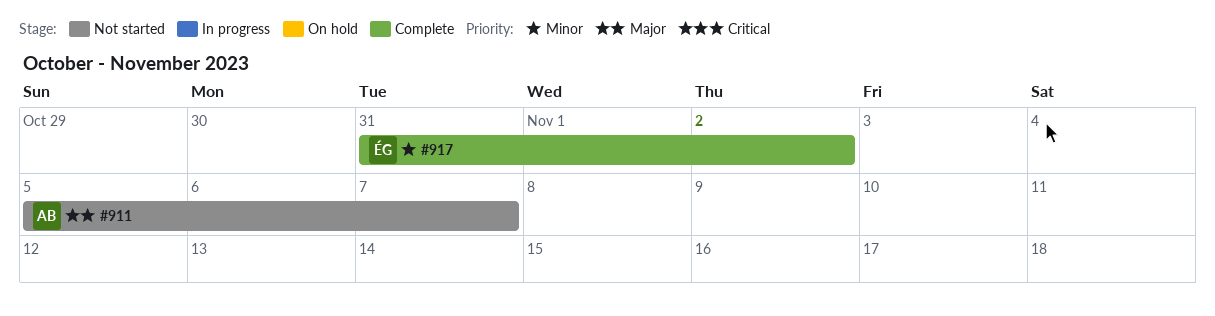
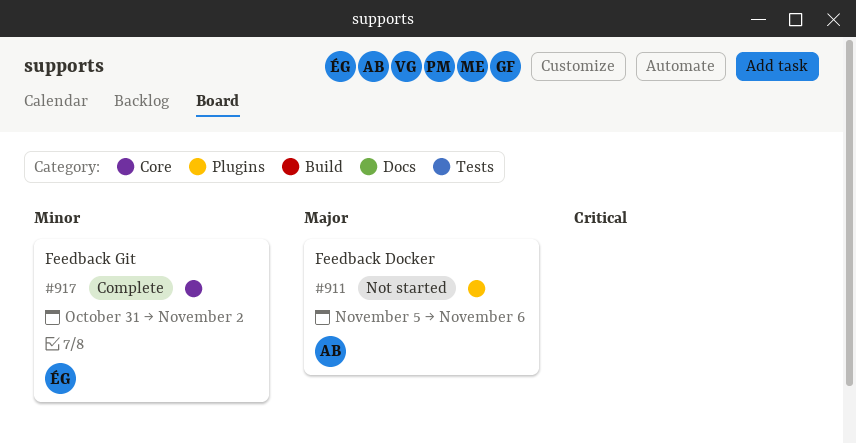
#911, due: Nov 7 -> Nov 6

